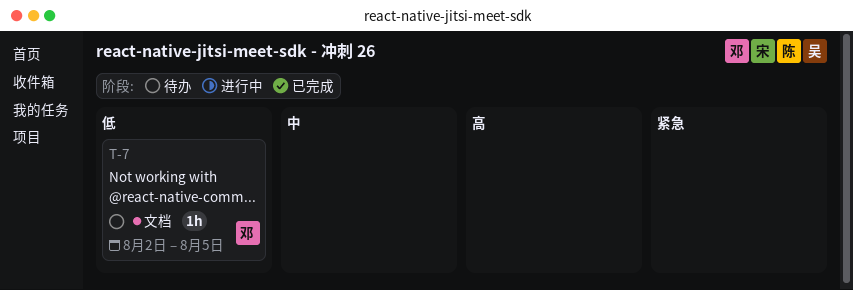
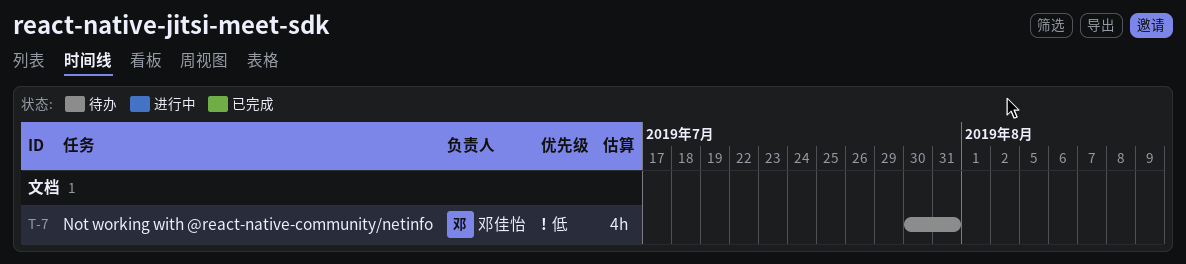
T-7, estimate: 1h -> 4h
T-7, start: Aug 2 -> Jul 30
T-7, due: Aug 5 -> Jul 31

